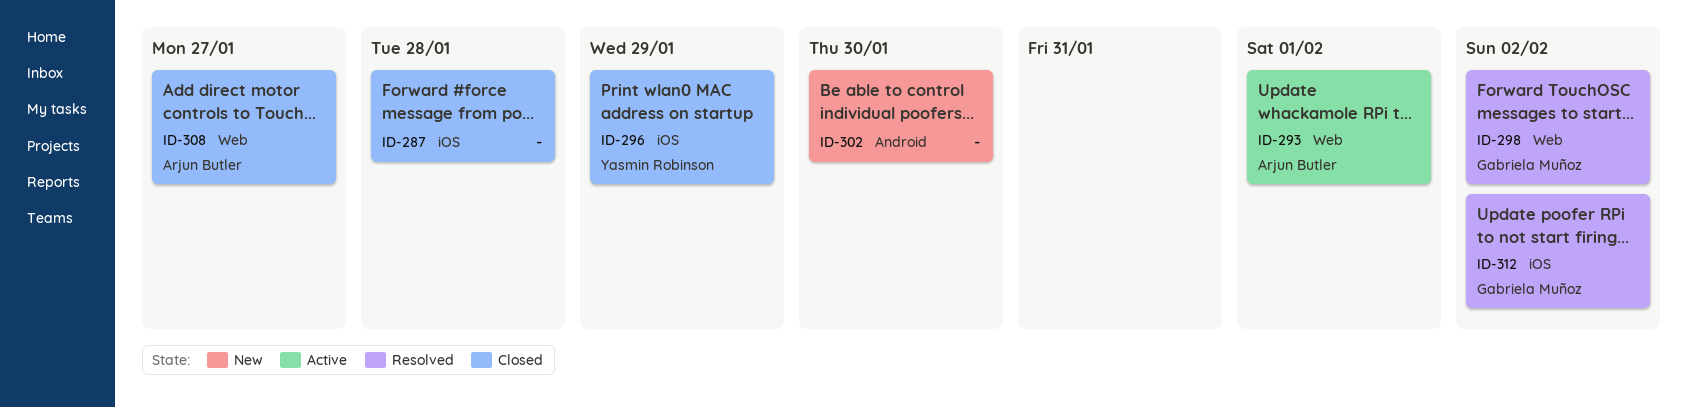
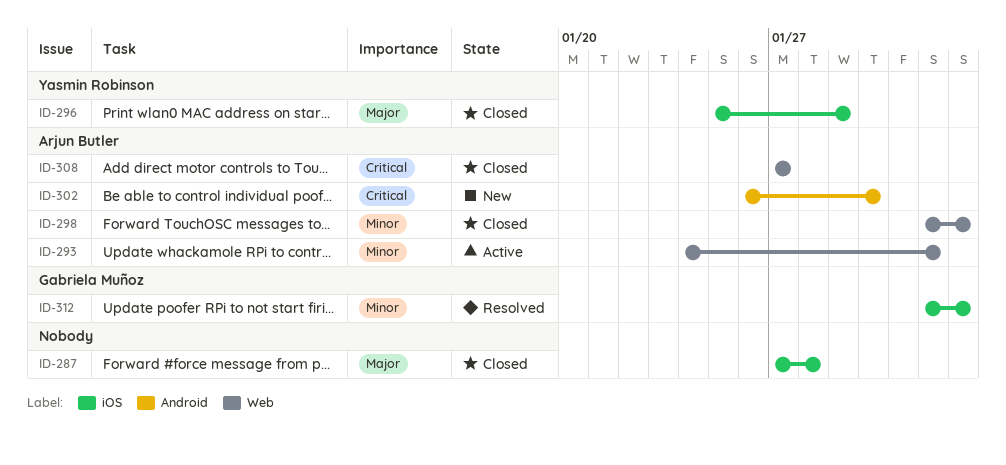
ID-298, status: Resolved -> Closed
ID-298, owner: Gabriela Muñoz -> Arjun Butler
ID-302, owner: none -> Arjun Butler

